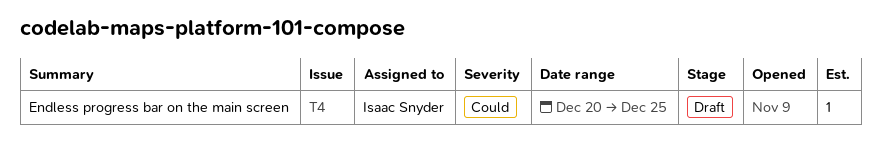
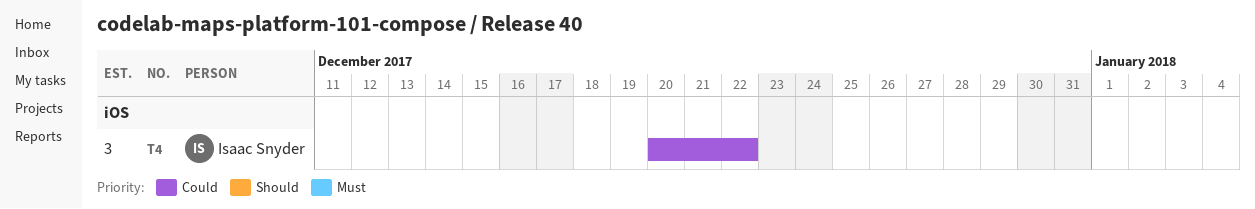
T4, estimate: 1 -> 3
T4, due: Dec 25 -> Dec 22

